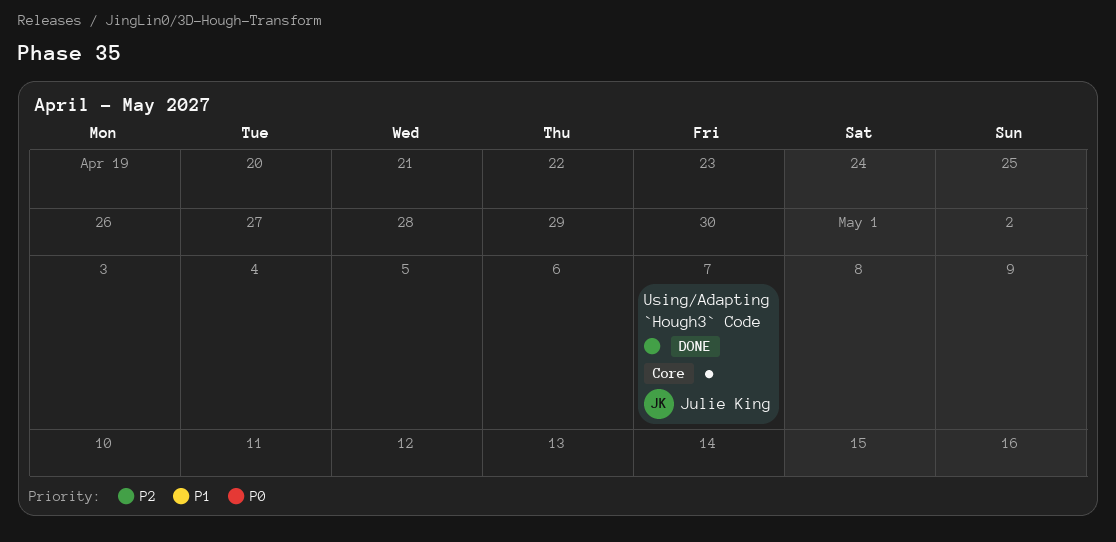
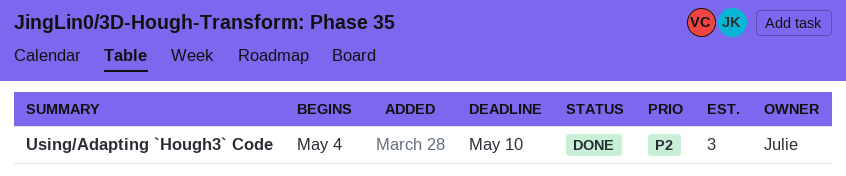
Using/Adapting `Hough3` Code, estimate: 1 -> 3
Using/Adapting `Hough3` Code, due: May 7 -> May 10

